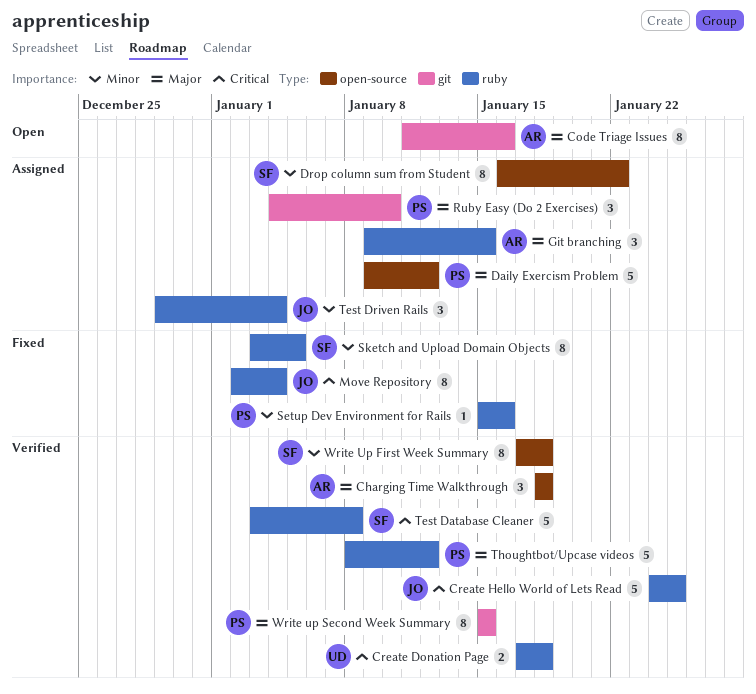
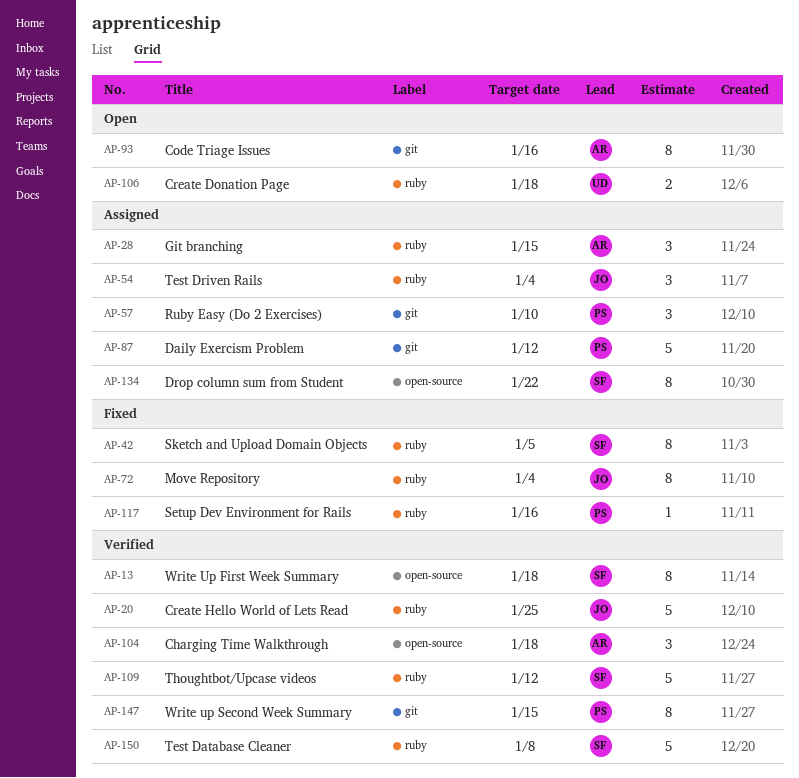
Create Donation Page, status: Verified -> Open
Daily Exercism Problem, label: open-source -> git
Thoughtbot/Upcase videos, owner: PS -> SF

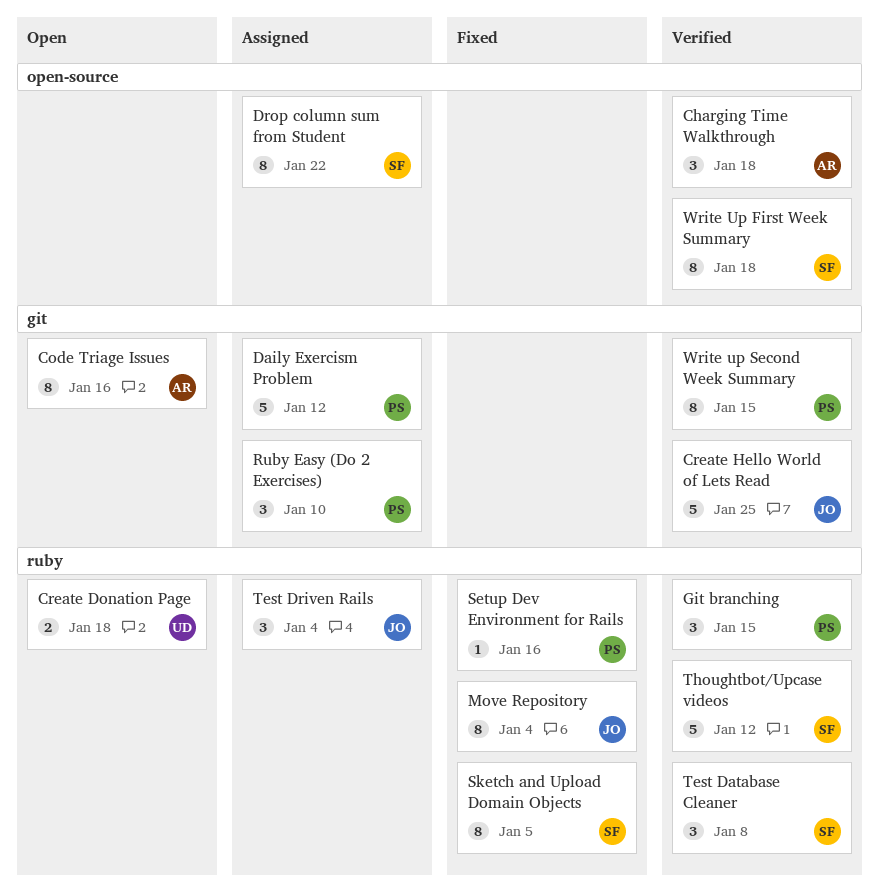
Create Hello World of Lets Read, label: ruby -> git
Git branching, status: Assigned -> Verified
Git branching, owner: AR -> PS
Test Database Cleaner, estimate: 5 -> 3

